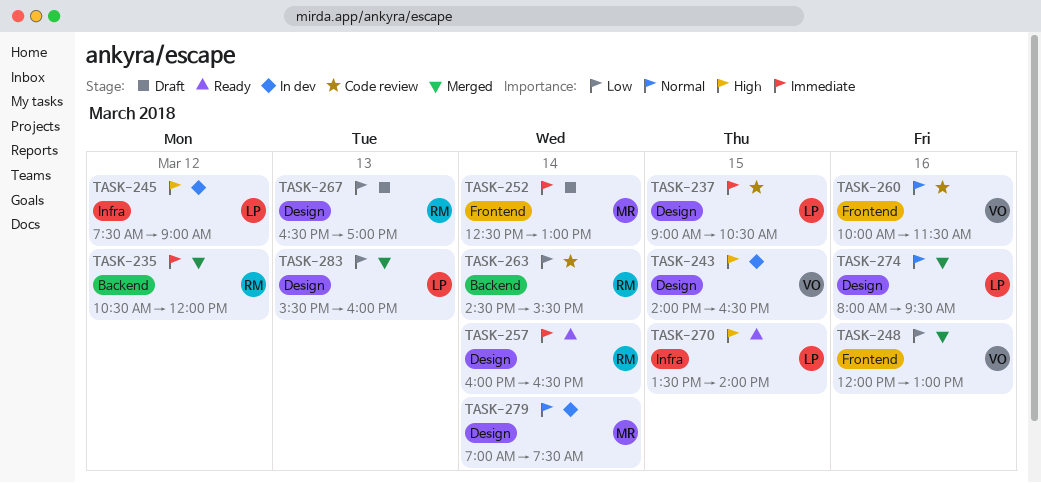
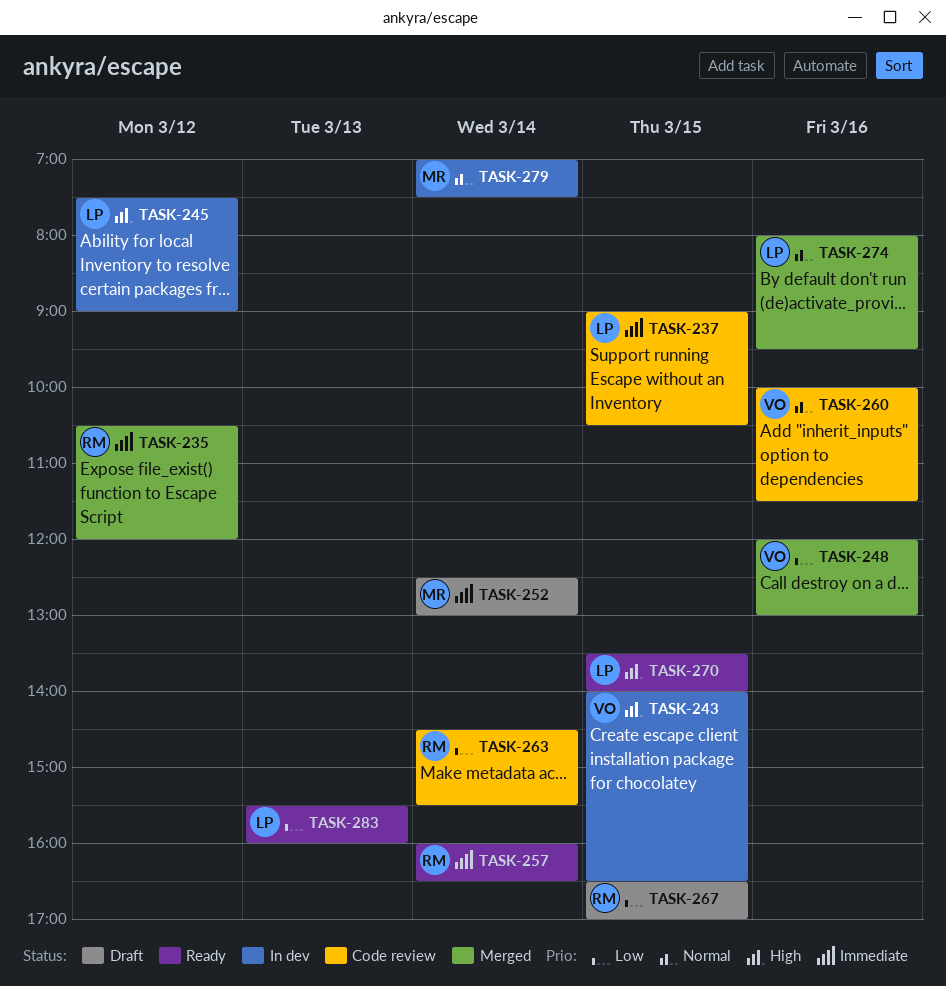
TASK-267, day: Mar 13 -> Mar 15
TASK-283, status: Merged -> Ready

